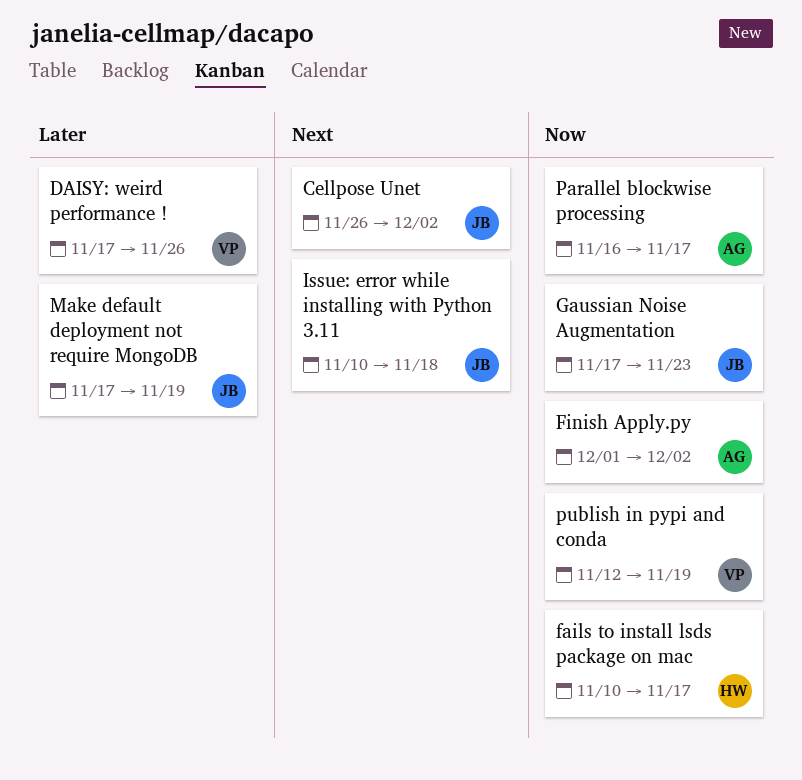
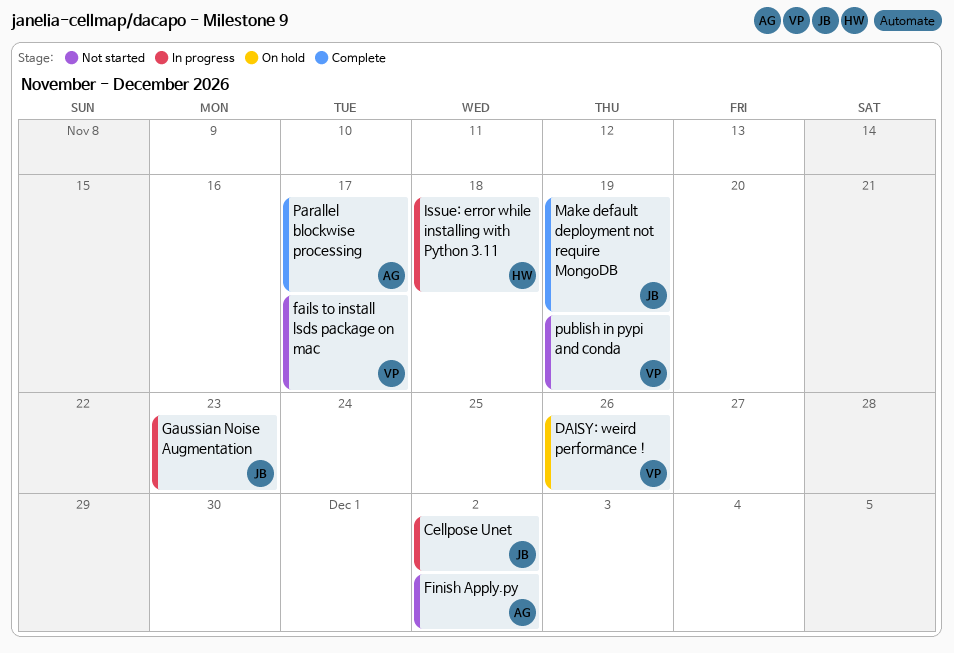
fails to install lsds package on mac, owner: HW -> VP
Issue: error while installing with Python 3.11, owner: JB -> HW

